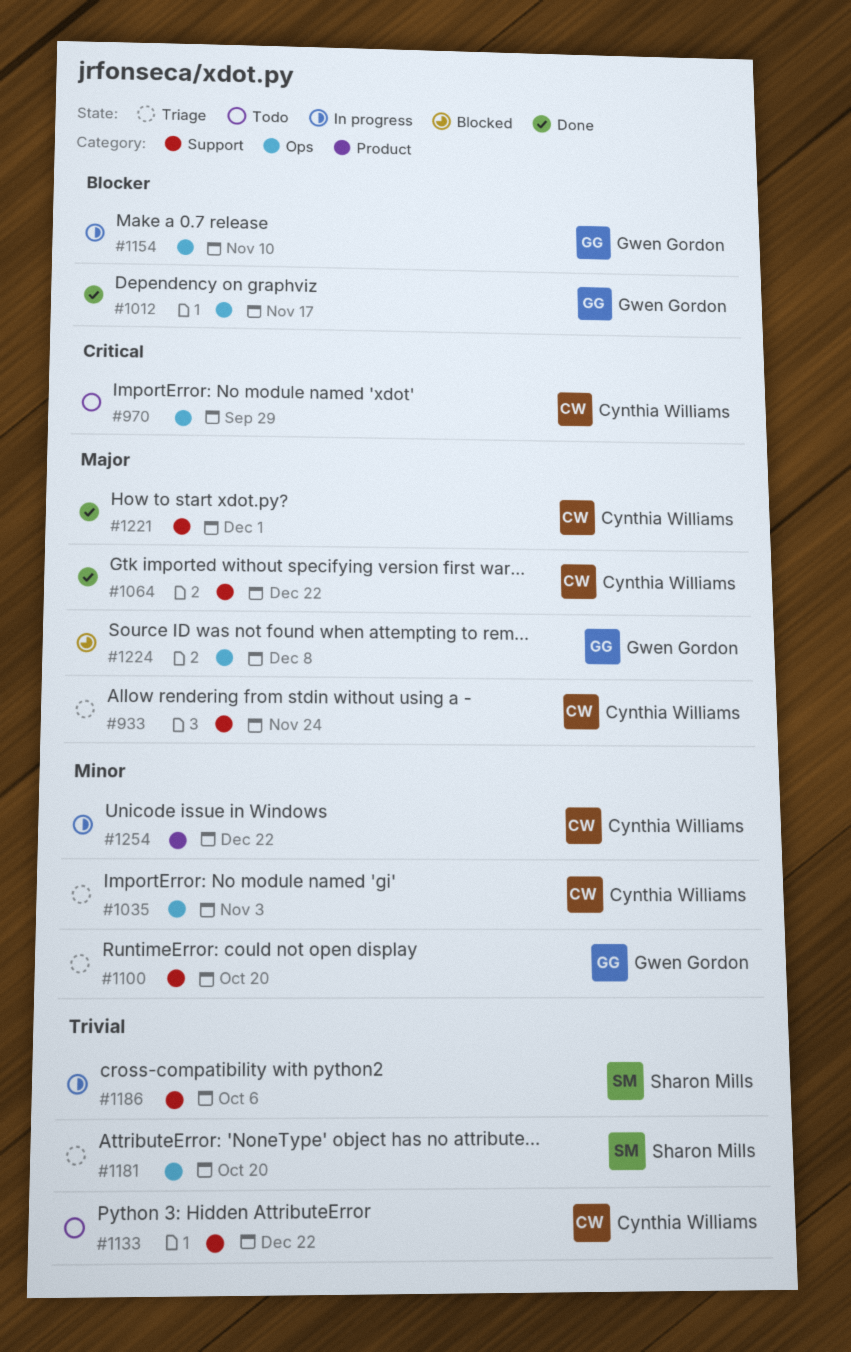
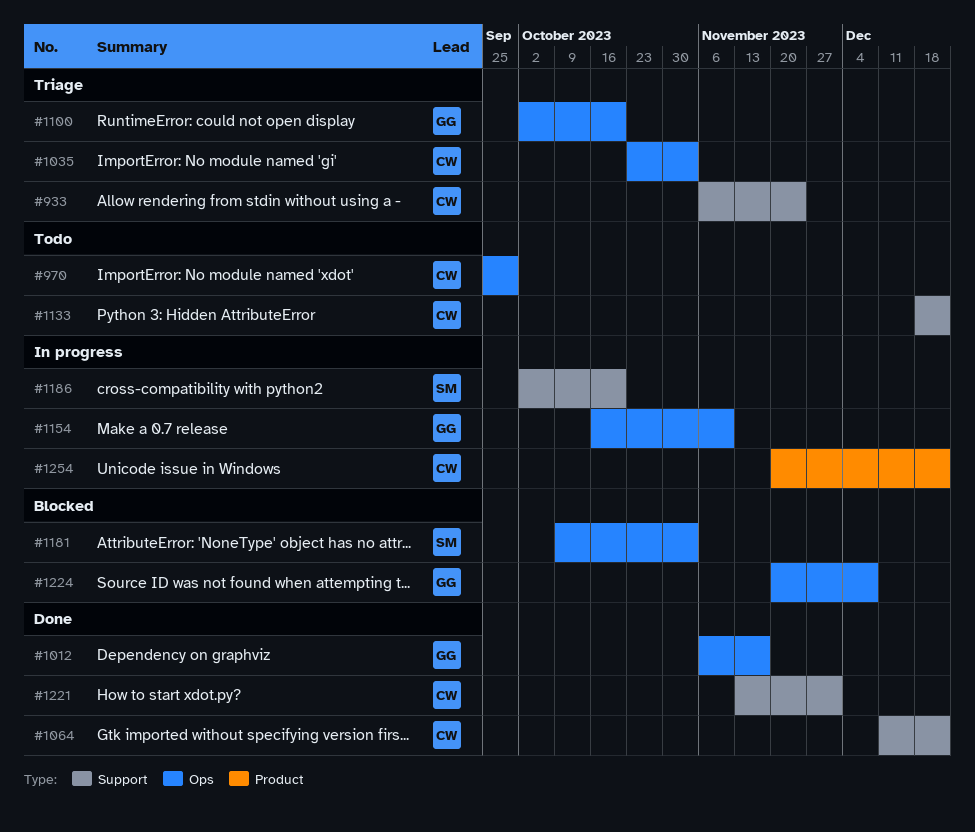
#1100, label: Support -> Ops
#1181, status: Triage -> Blocked
#1181, due: Oct 20 -> Nov 3
#1186, due: Oct 6 -> Oct 20

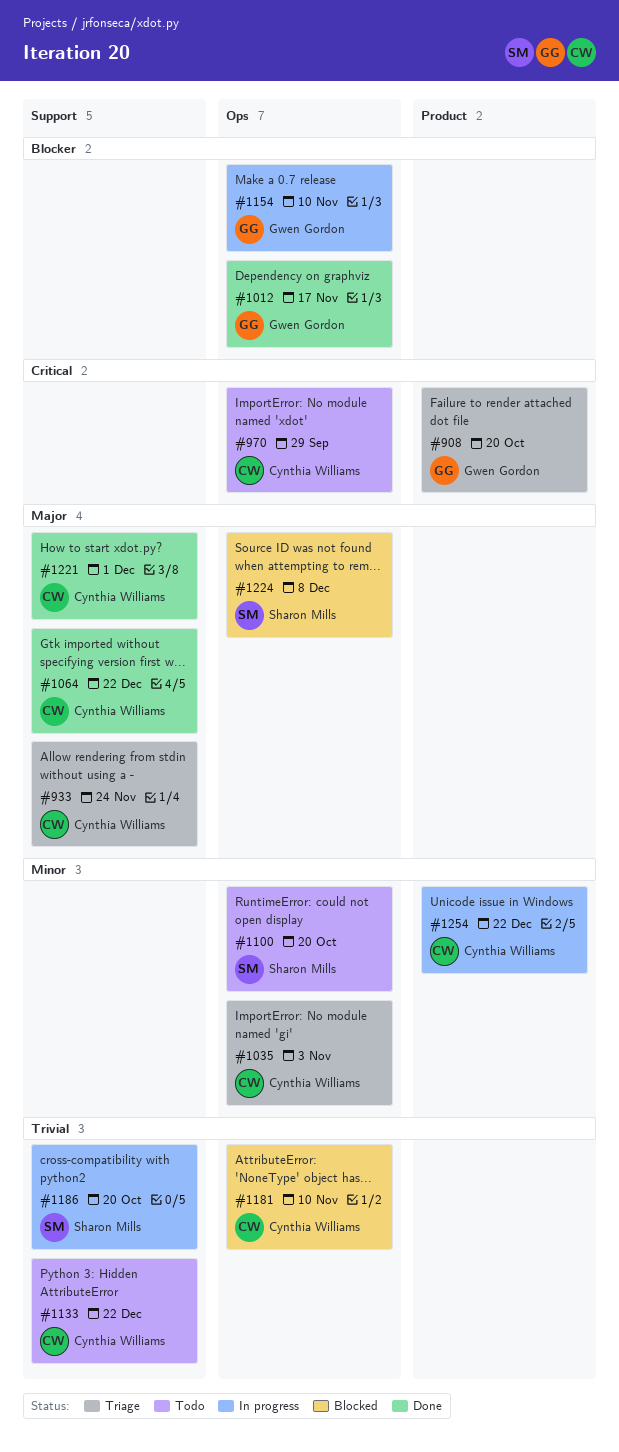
#908: none -> present
#1100, status: Triage -> Todo
#1100, owner: Gwen Gordon -> Sharon Mills
#1181, owner: Sharon Mills -> Cynthia Williams
#1181, due: Nov 3 -> Nov 10
#1224, owner: Gwen Gordon -> Sharon Mills

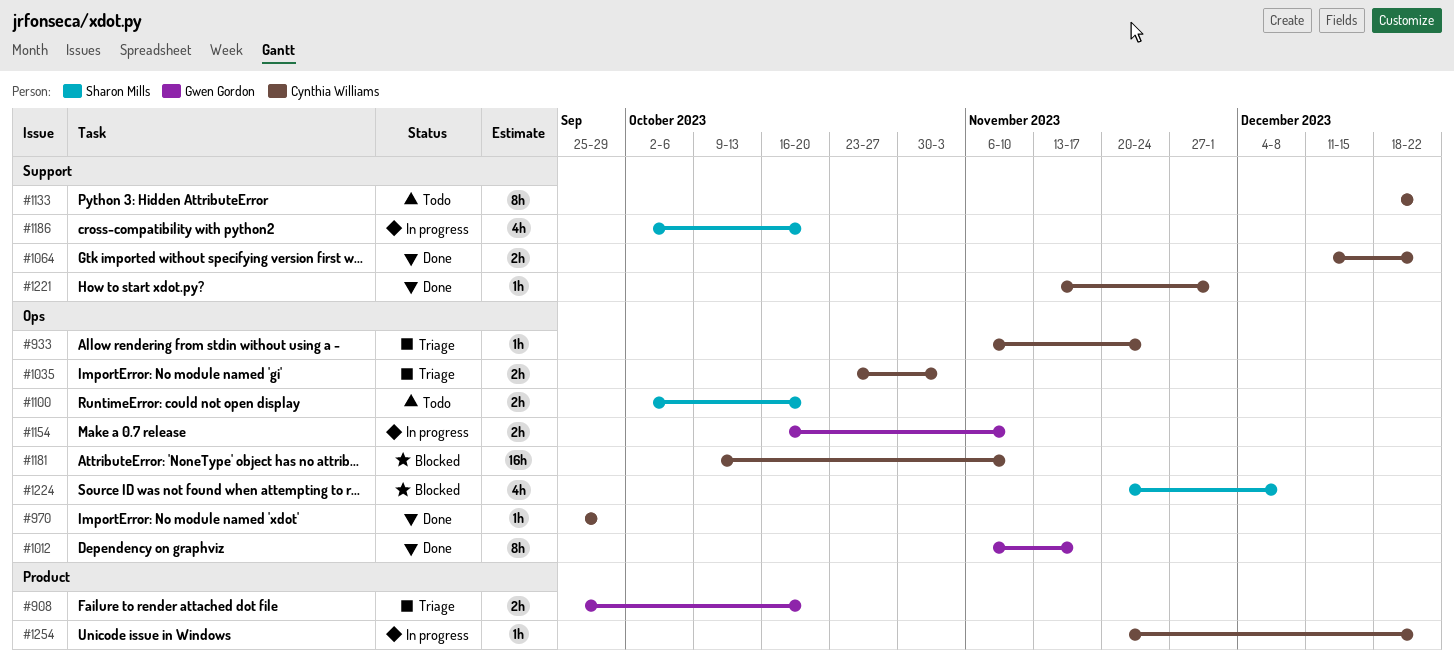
#933, label: Support -> Ops
#970, status: Todo -> Done

